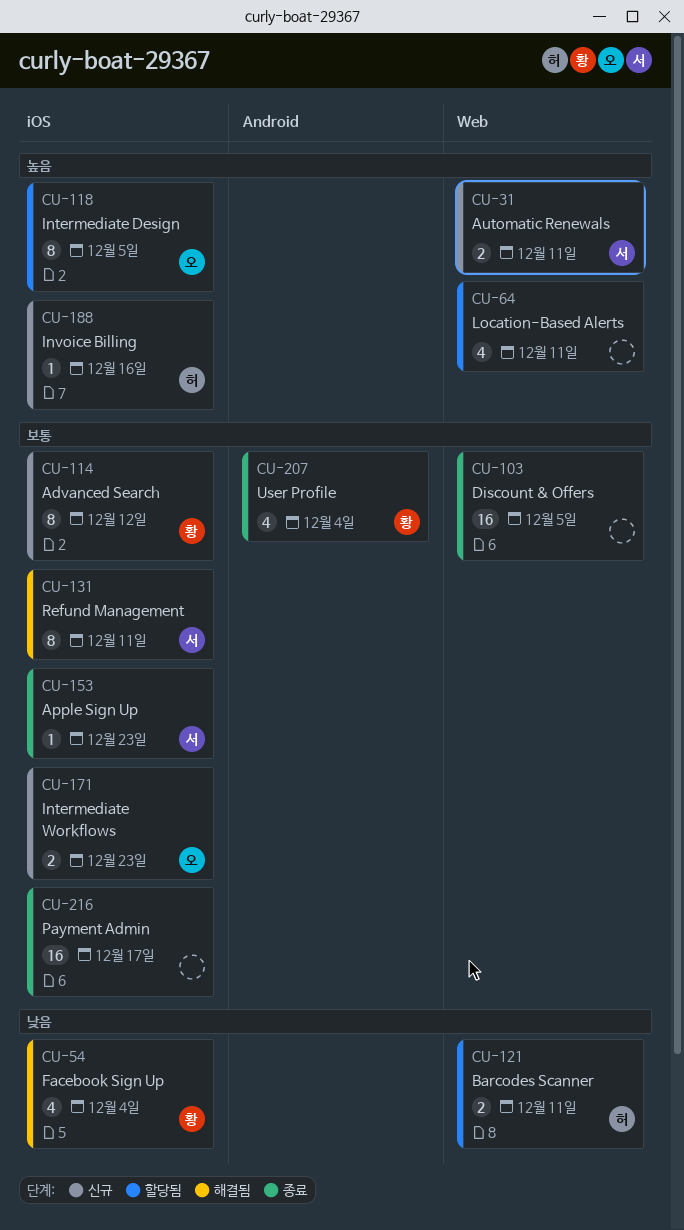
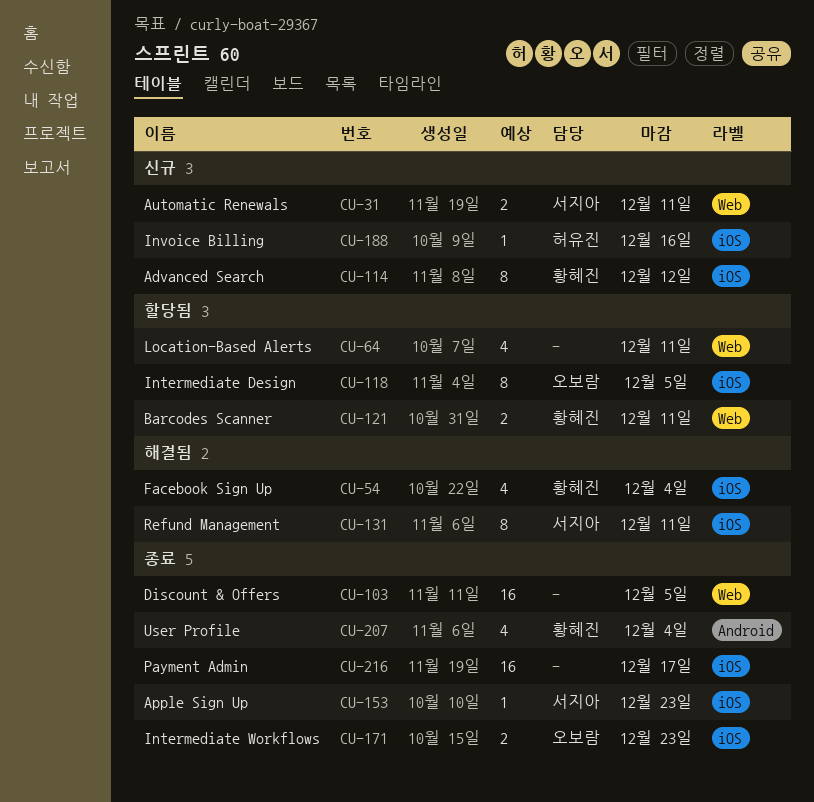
CU-121, owner: 허유진 -> 황혜진
CU-171, status: 신규 -> 종료

